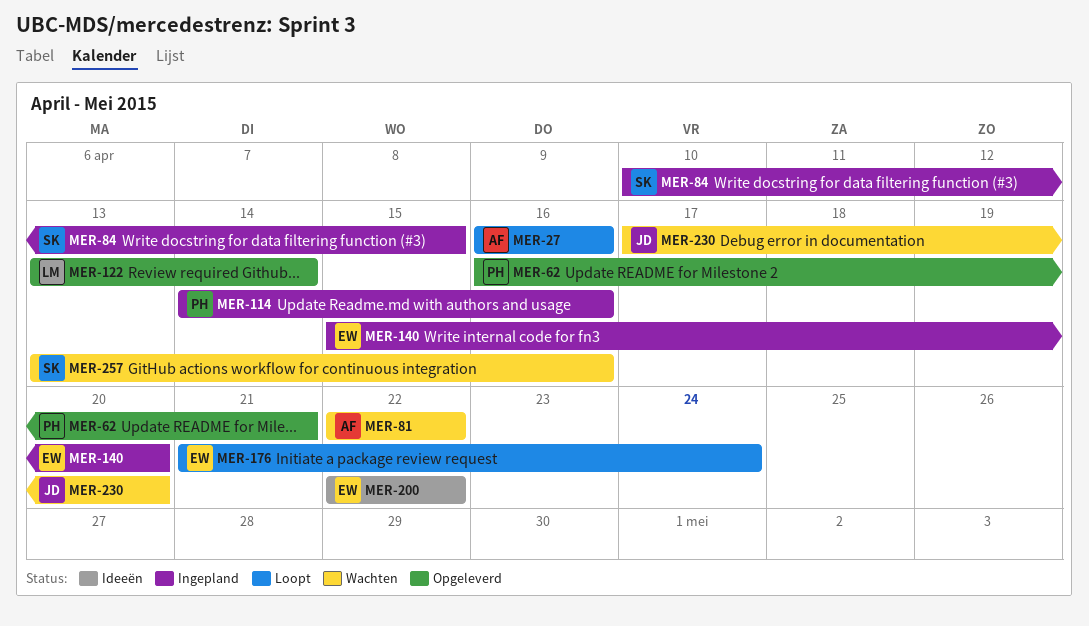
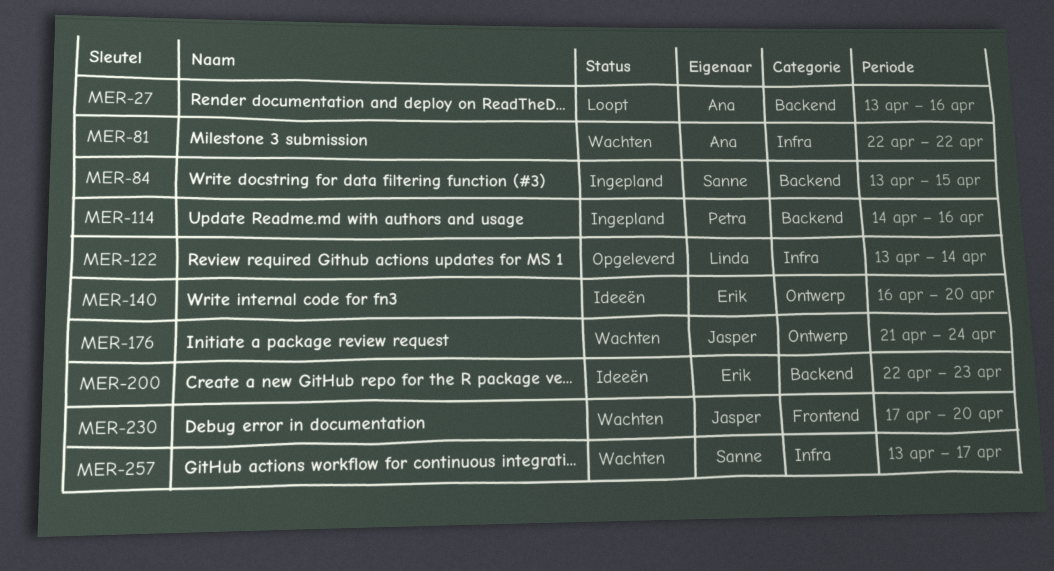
MER-27, start: Apr 16 -> Apr 13
MER-62: present -> none
MER-84, start: Apr 10 -> Apr 13
MER-140, status: Ingepland -> Ideeën
MER-140, start: Apr 15 -> Apr 16
MER-176, status: Loopt -> Wachten
MER-176, owner: Erik -> Jasper
MER-200, due: Apr 22 -> Apr 23
MER-257, due: Apr 16 -> Apr 17

